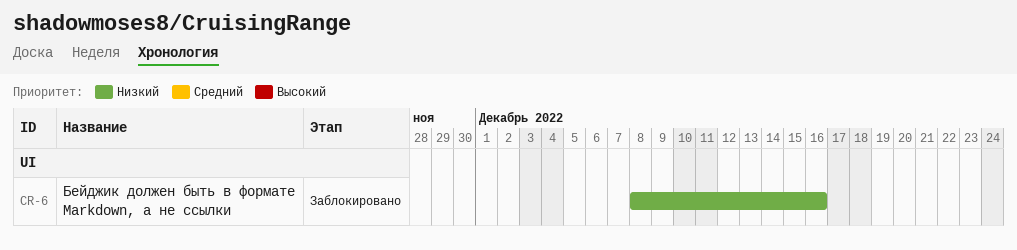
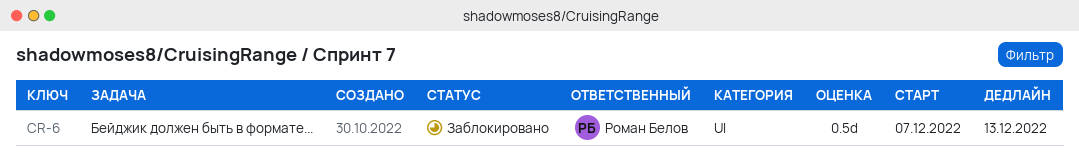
CR-6, start: Dec 8 -> Dec 7
CR-6, due: Dec 16 -> Dec 13

